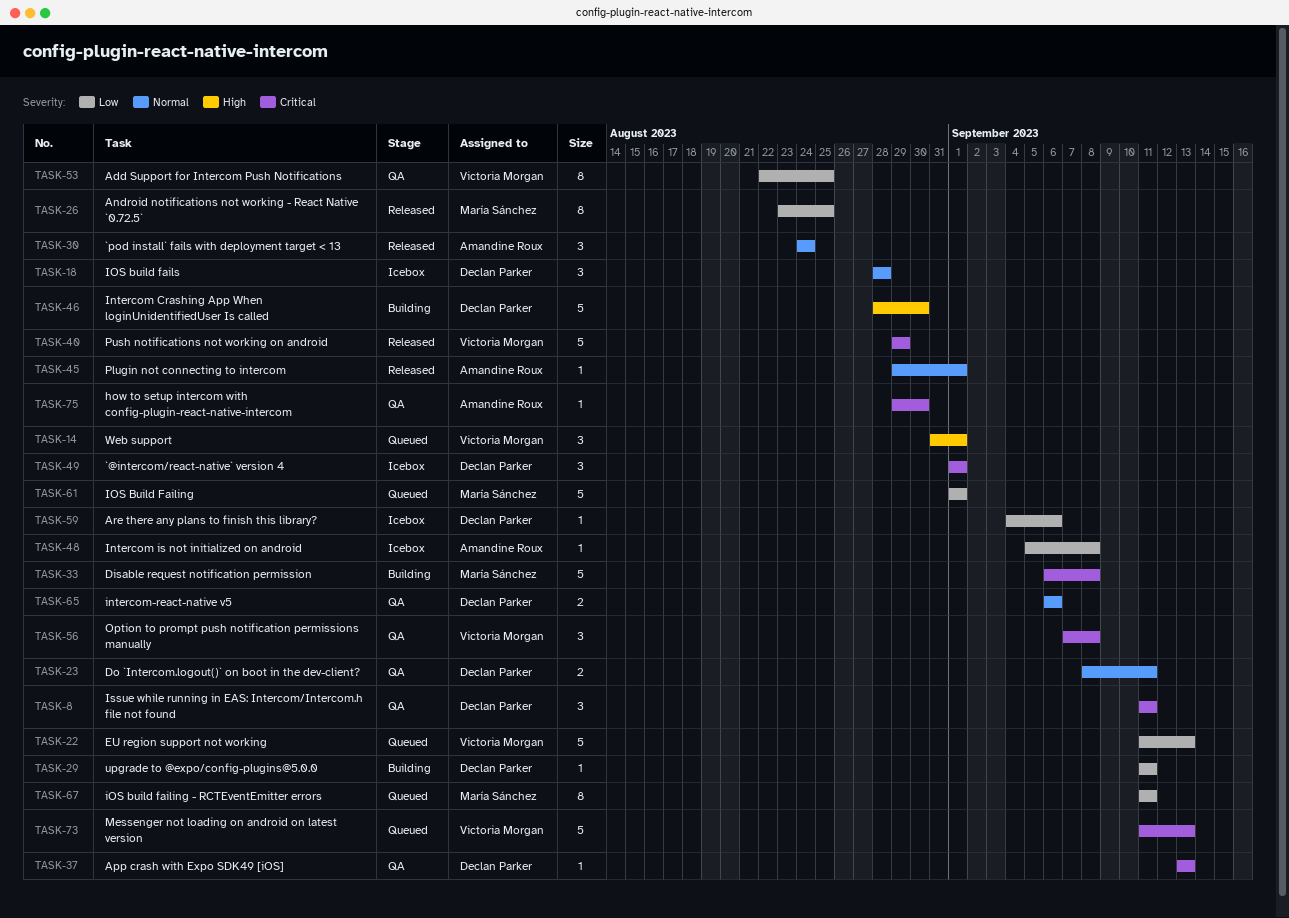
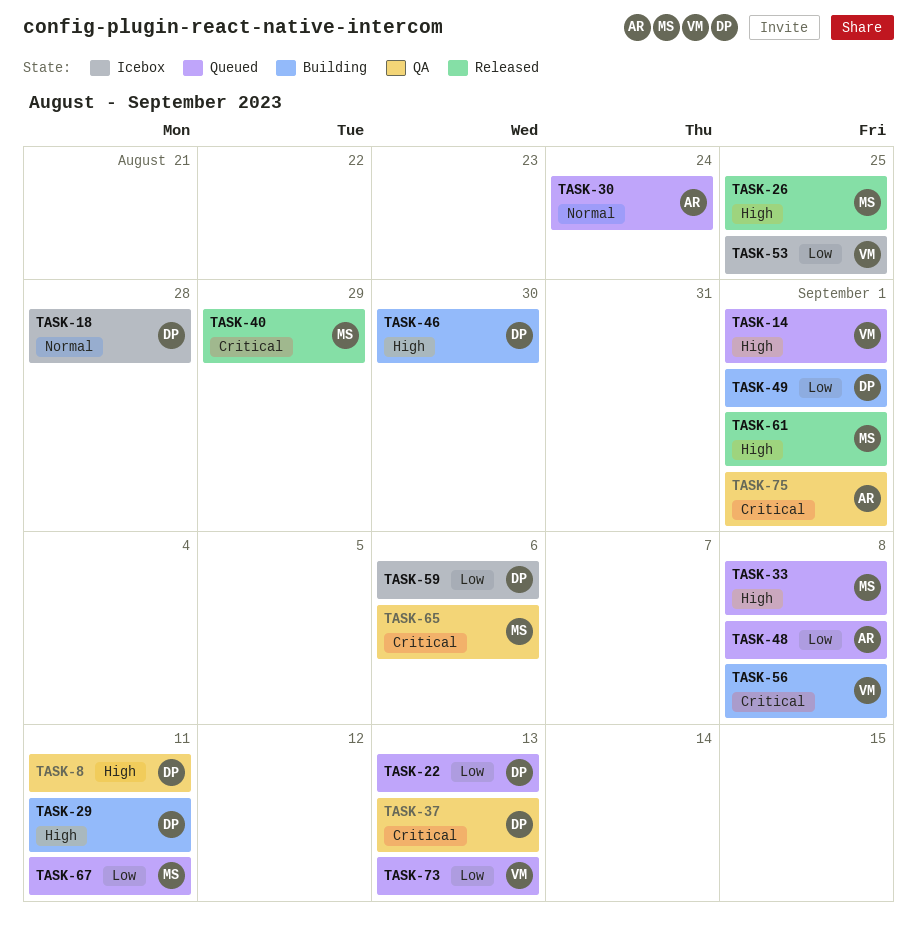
TASK-8, priority: Critical -> High
TASK-22, owner: Victoria Morgan -> Declan Parker
TASK-23: present -> none
TASK-26, priority: Low -> High
TASK-29, priority: Low -> High
TASK-30, status: Released -> Queued
TASK-33, status: Building -> Queued
TASK-33, priority: Critical -> High
TASK-40, owner: Victoria Morgan -> María Sánchez
TASK-45: present -> none
TASK-48, status: Icebox -> Queued
TASK-49, status: Icebox -> Building
TASK-49, priority: Critical -> Low
TASK-53, status: QA -> Icebox
TASK-56, status: QA -> Building
TASK-61, status: Queued -> Released
TASK-61, priority: Low -> High
TASK-65, owner: Declan Parker -> María Sánchez
TASK-65, priority: Normal -> Critical
TASK-73, priority: Critical -> Low
TASK-75, due: Aug 30 -> Sep 1

